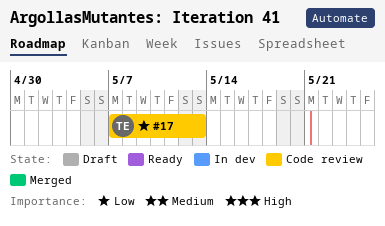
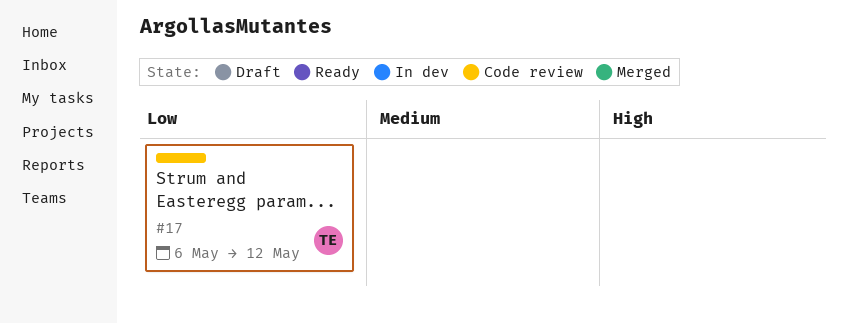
#17, start: May 7 -> May 6
#17, due: May 13 -> May 12

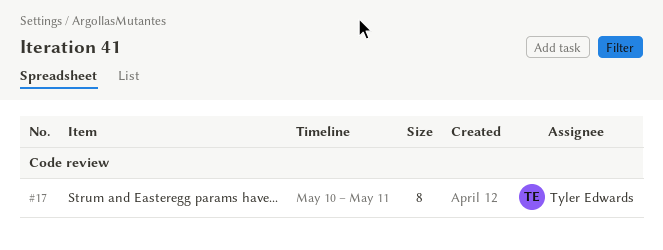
#17, start: May 6 -> May 10
#17, due: May 12 -> May 11

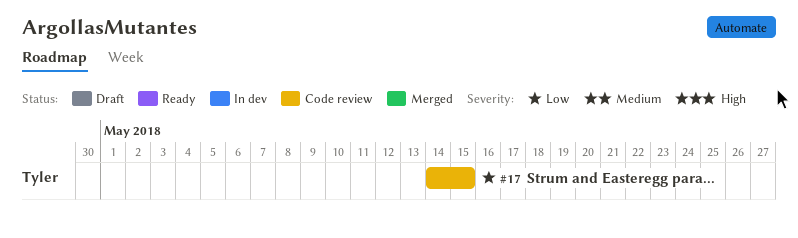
#17, start: May 10 -> May 14
#17, due: May 11 -> May 15

